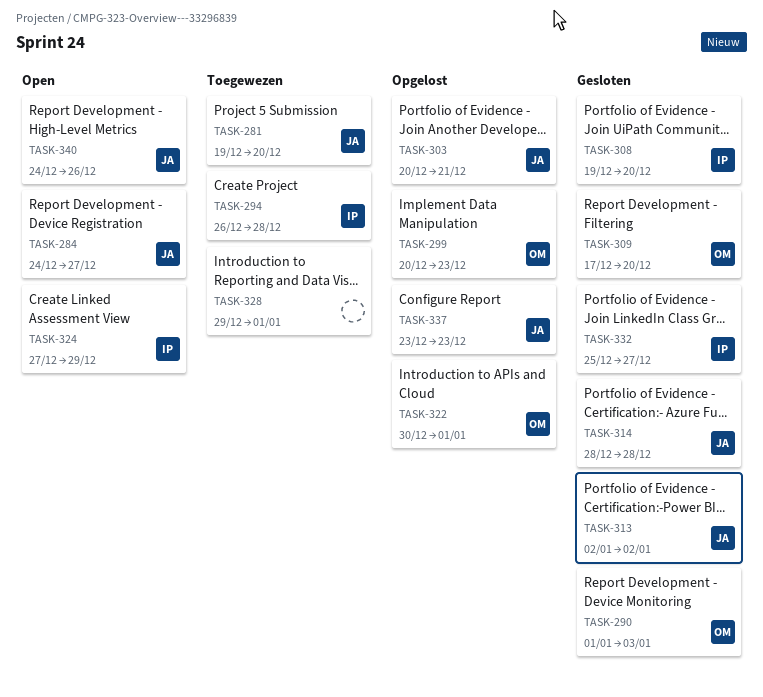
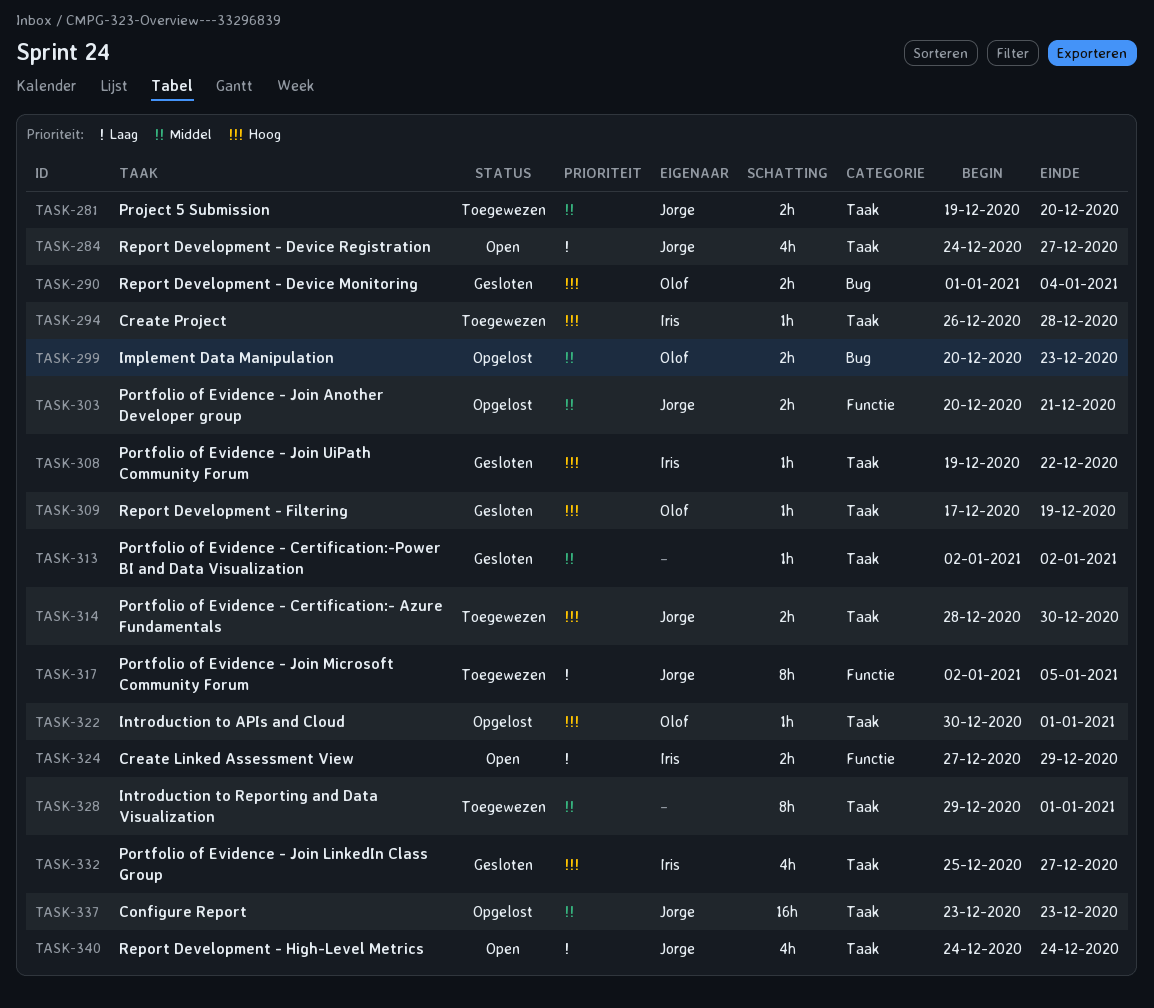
TASK-290, due: Jan 3 -> Jan 4
TASK-308, due: Dec 20 -> Dec 22
TASK-309, due: Dec 20 -> Dec 19
TASK-313, owner: Jorge -> none
TASK-314, status: Gesloten -> Toegewezen
TASK-314, due: Dec 28 -> Dec 30
TASK-317: none -> present
TASK-340, due: Dec 26 -> Dec 24

